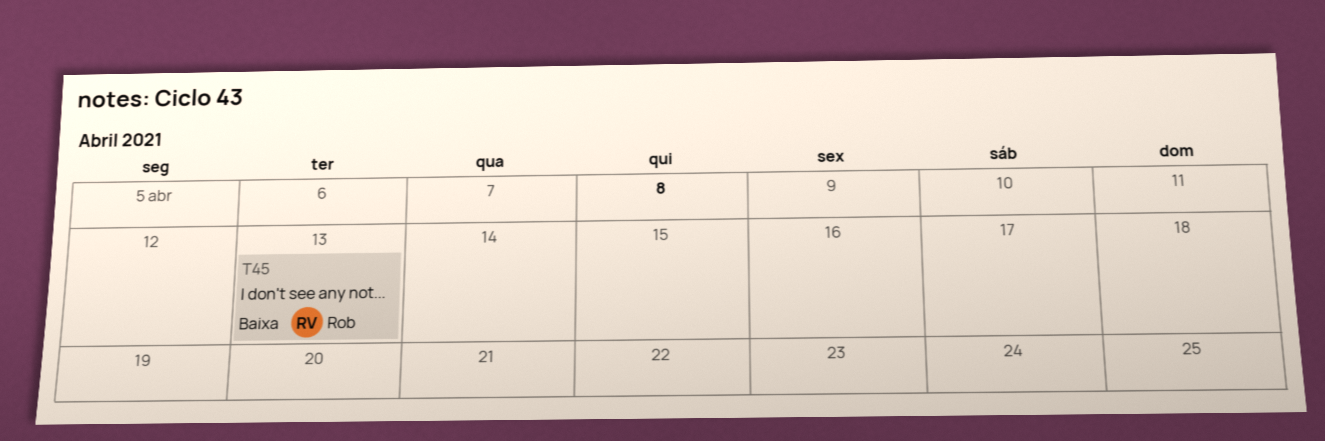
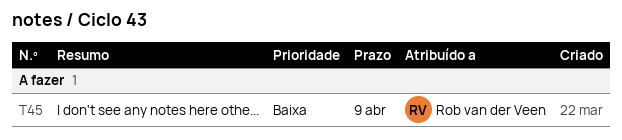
T45, due: Apr 13 -> Apr 9

